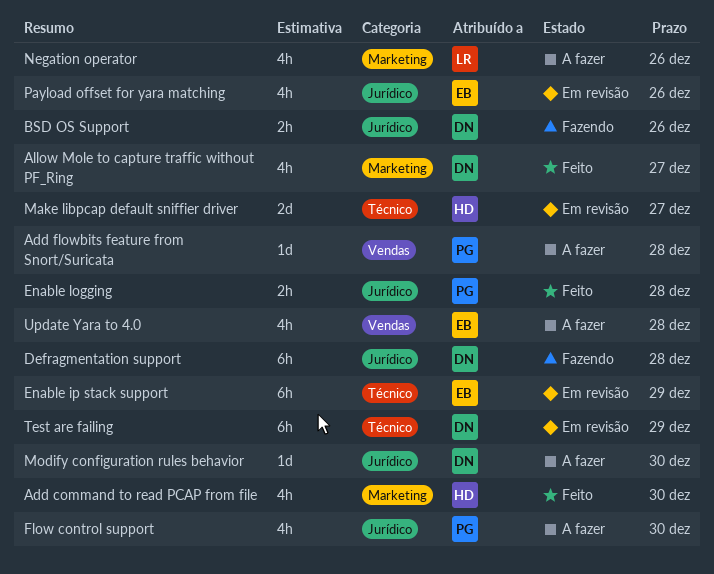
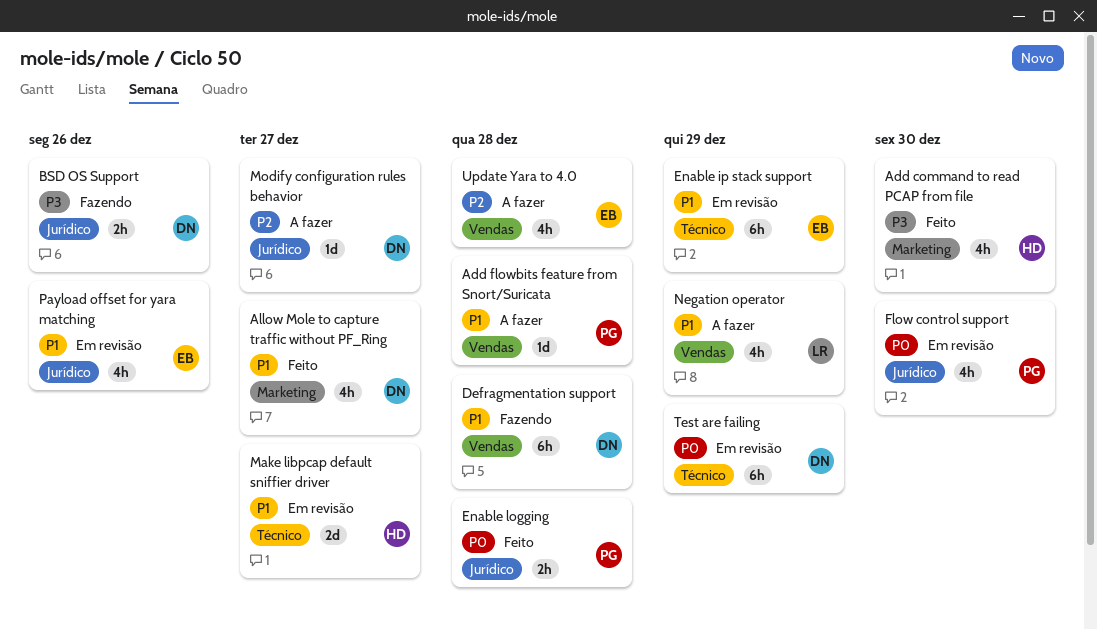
Defragmentation support, label: Jurídico -> Vendas
Flow control support, status: A fazer -> Em revisão
Modify configuration rules behavior, due: Dec 30 -> Dec 27
Negation operator, label: Marketing -> Vendas
Negation operator, due: Dec 26 -> Dec 29

